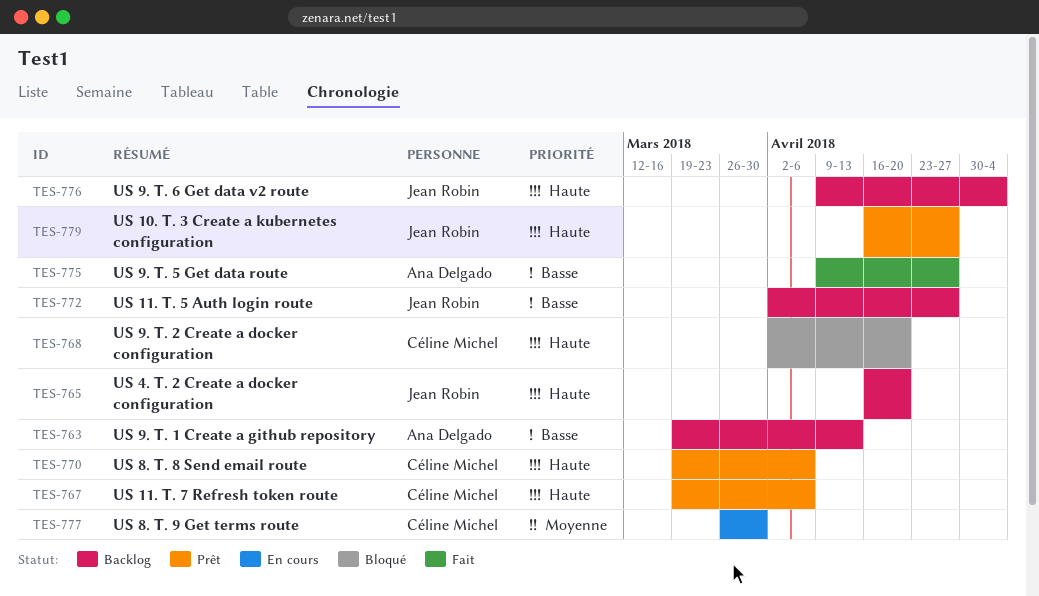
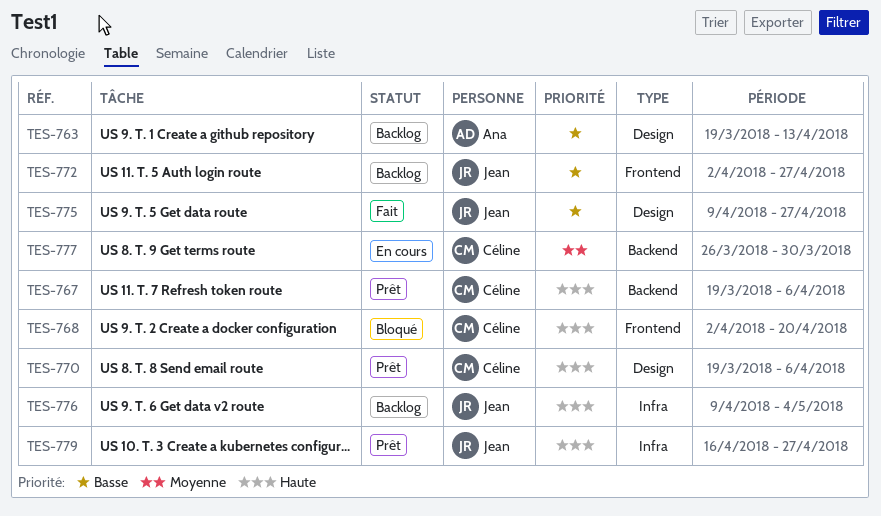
TES-765: present -> none
TES-775, owner: Ana Delgado -> Jean Robin

